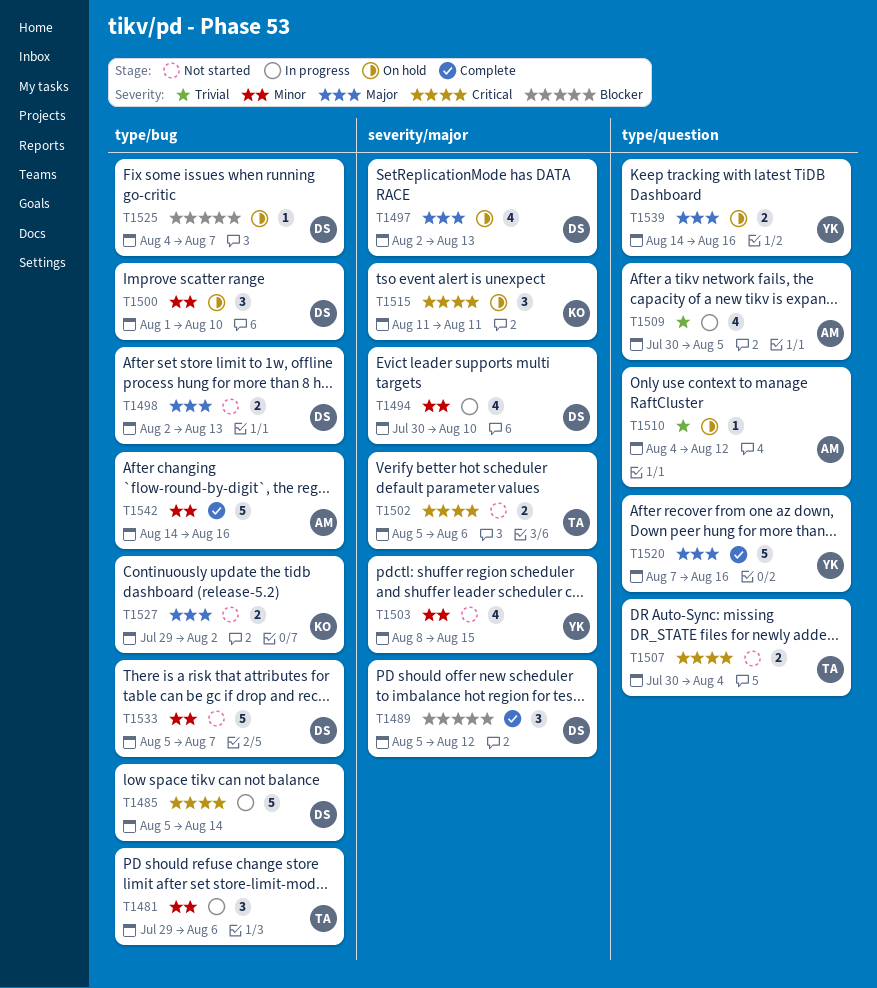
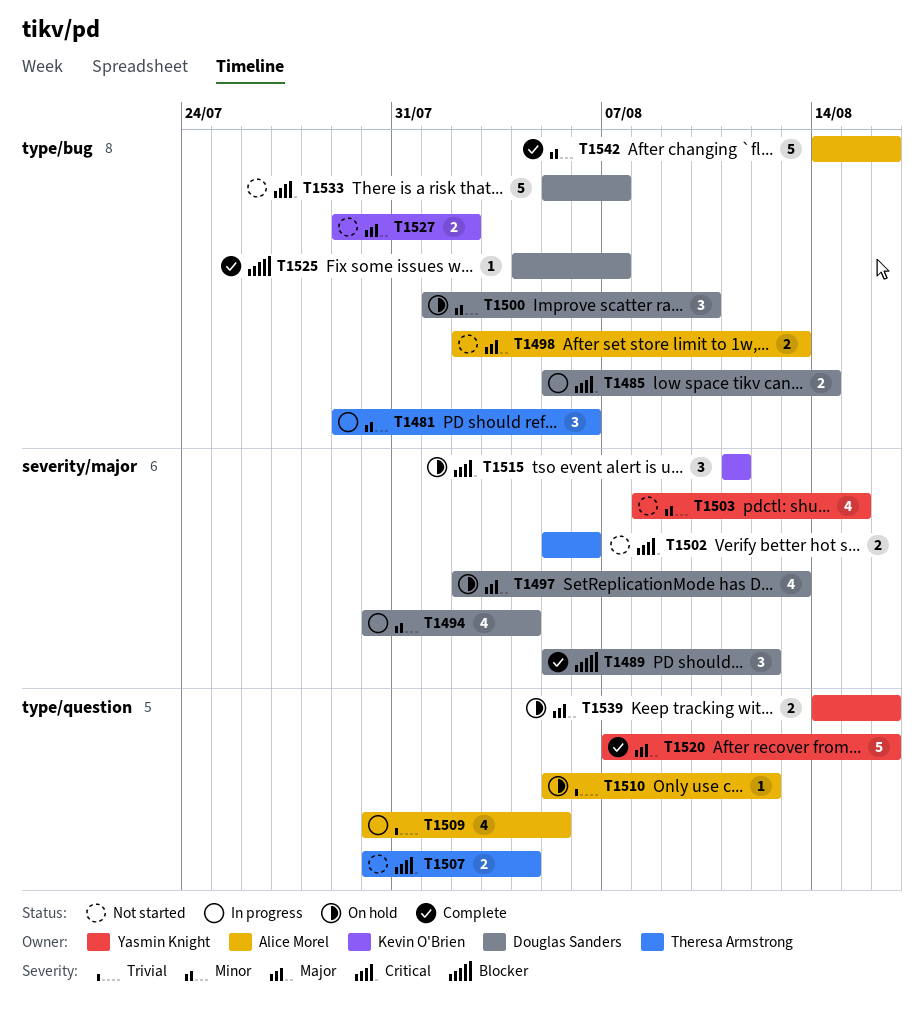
T1485, estimate: 5 -> 2
T1494, due: Aug 10 -> Aug 4
T1498, owner: Douglas Sanders -> Alice Morel
T1510, start: Aug 4 -> Aug 5
T1525, status: On hold -> Complete
T1533, priority: Minor -> Critical

